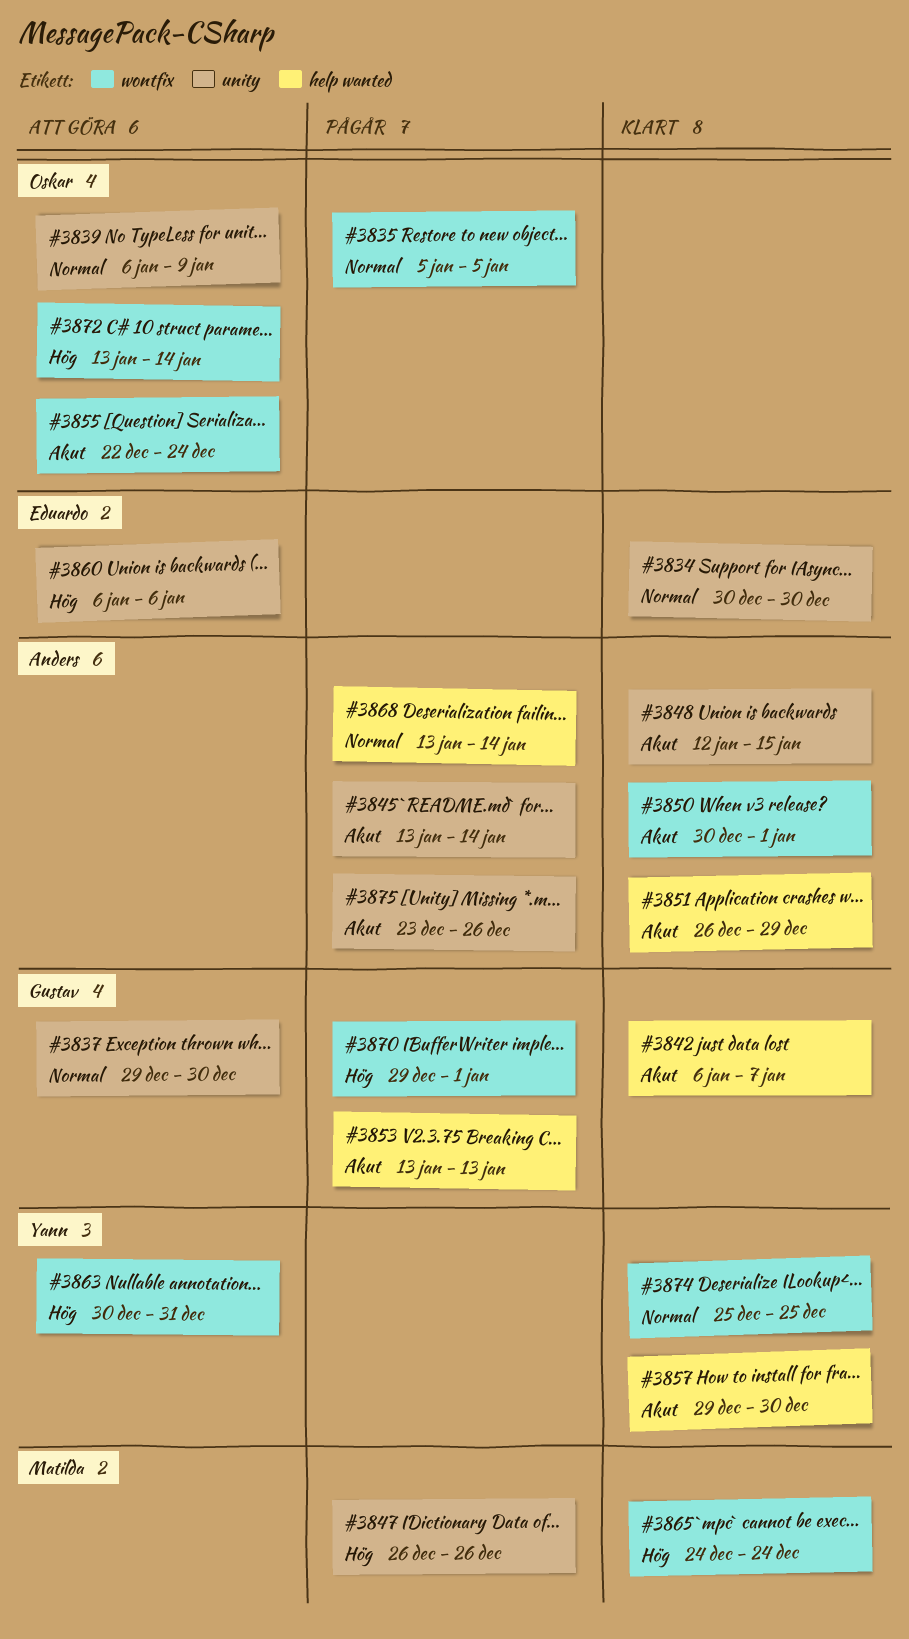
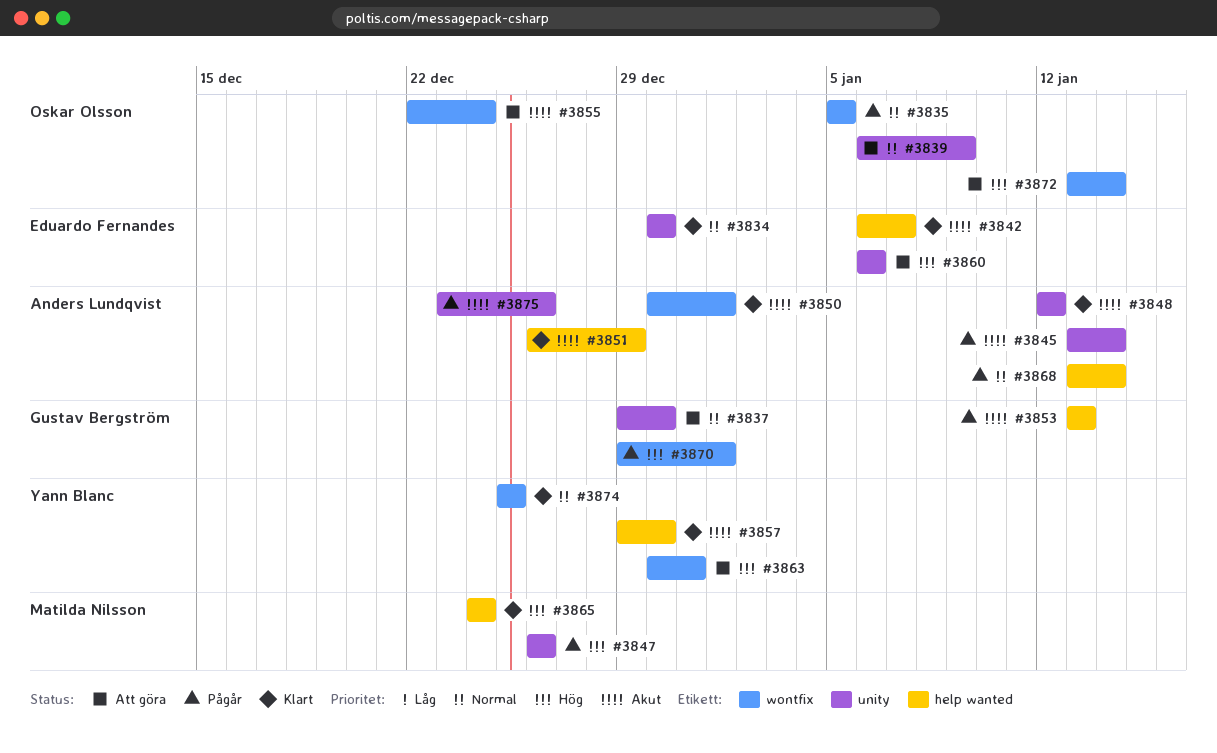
#3842, owner: Gustav Bergström -> Eduardo Fernandes
#3848, due: Jan 15 -> Jan 12
#3865, label: wontfix -> help wanted

